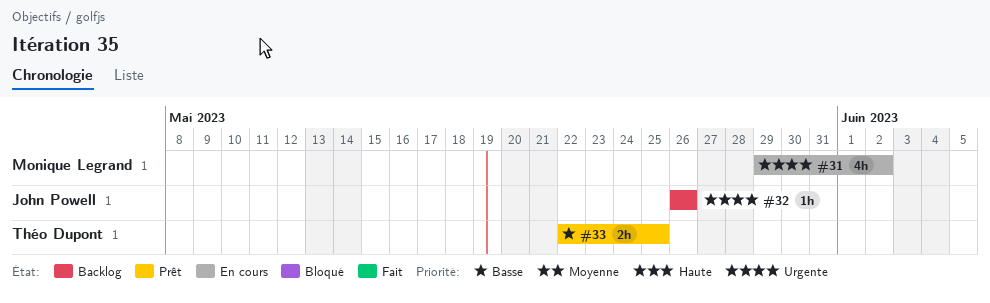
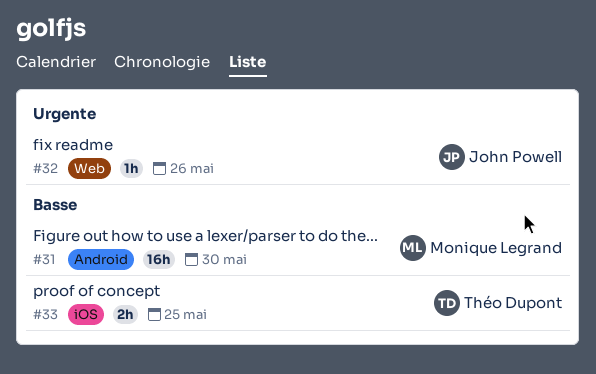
#31, priority: Urgente -> Basse
#31, estimate: 4h -> 16h
#31, due: Jun 2 -> May 30

